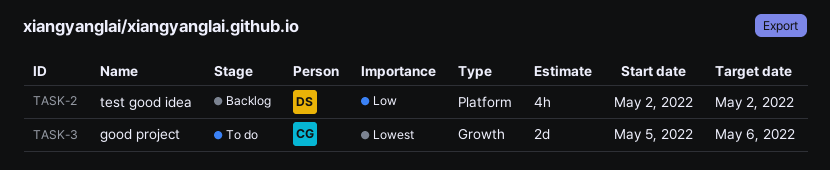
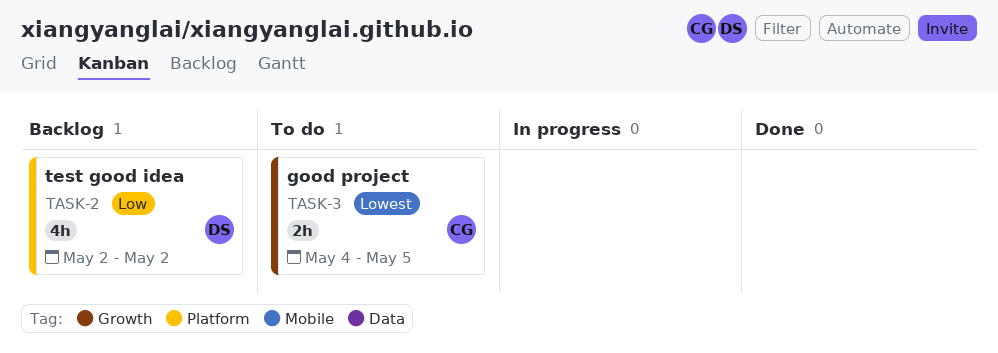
TASK-3, estimate: 2d -> 2h
TASK-3, start: May 5 -> May 4
TASK-3, due: May 6 -> May 5

